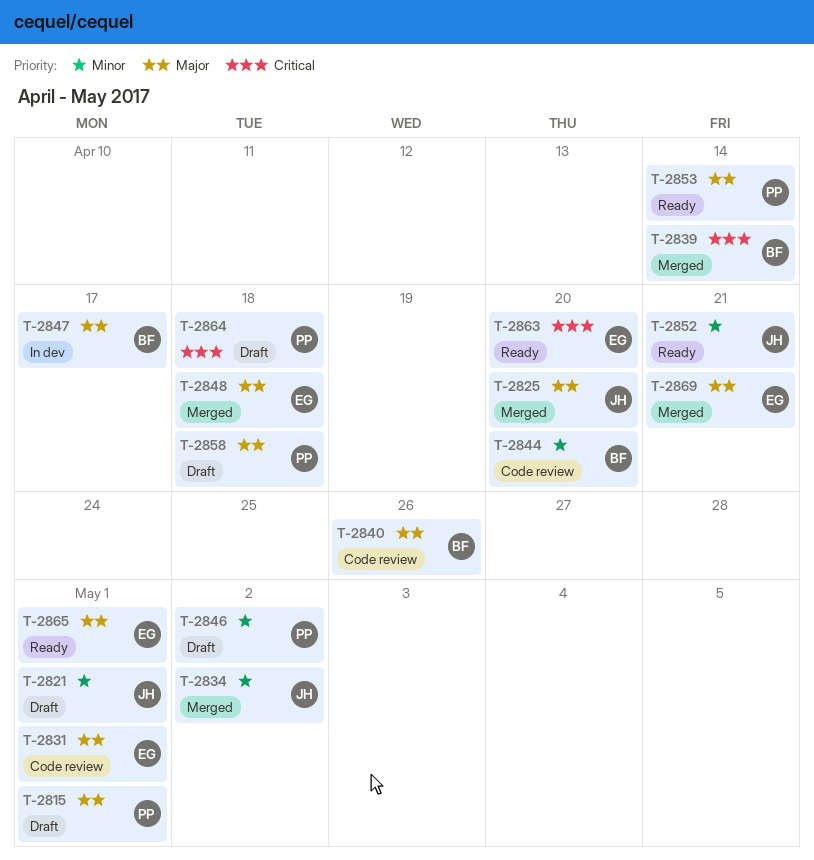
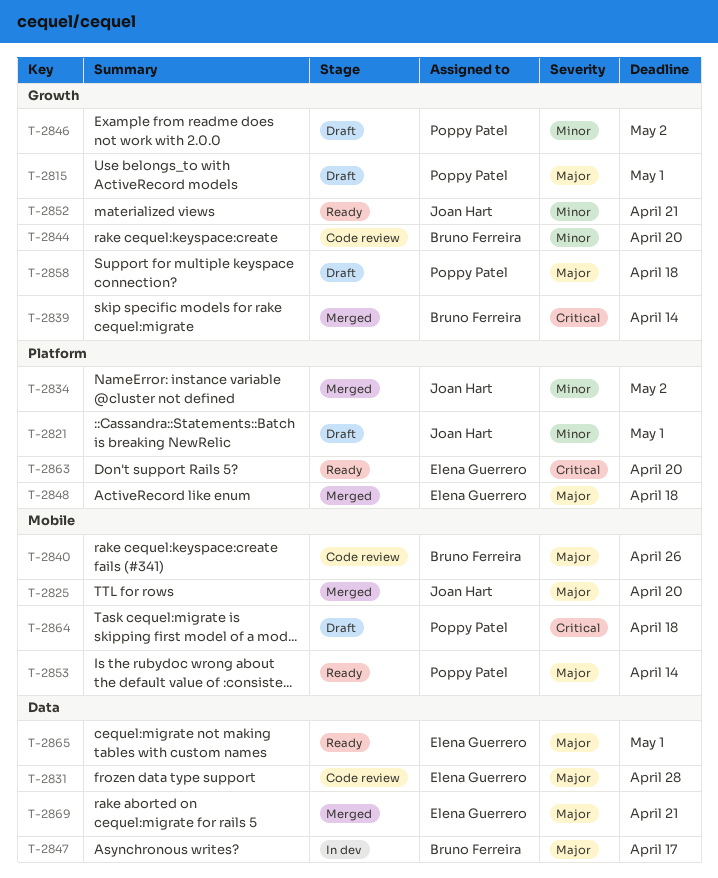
T-2831, due: May 1 -> Apr 28

